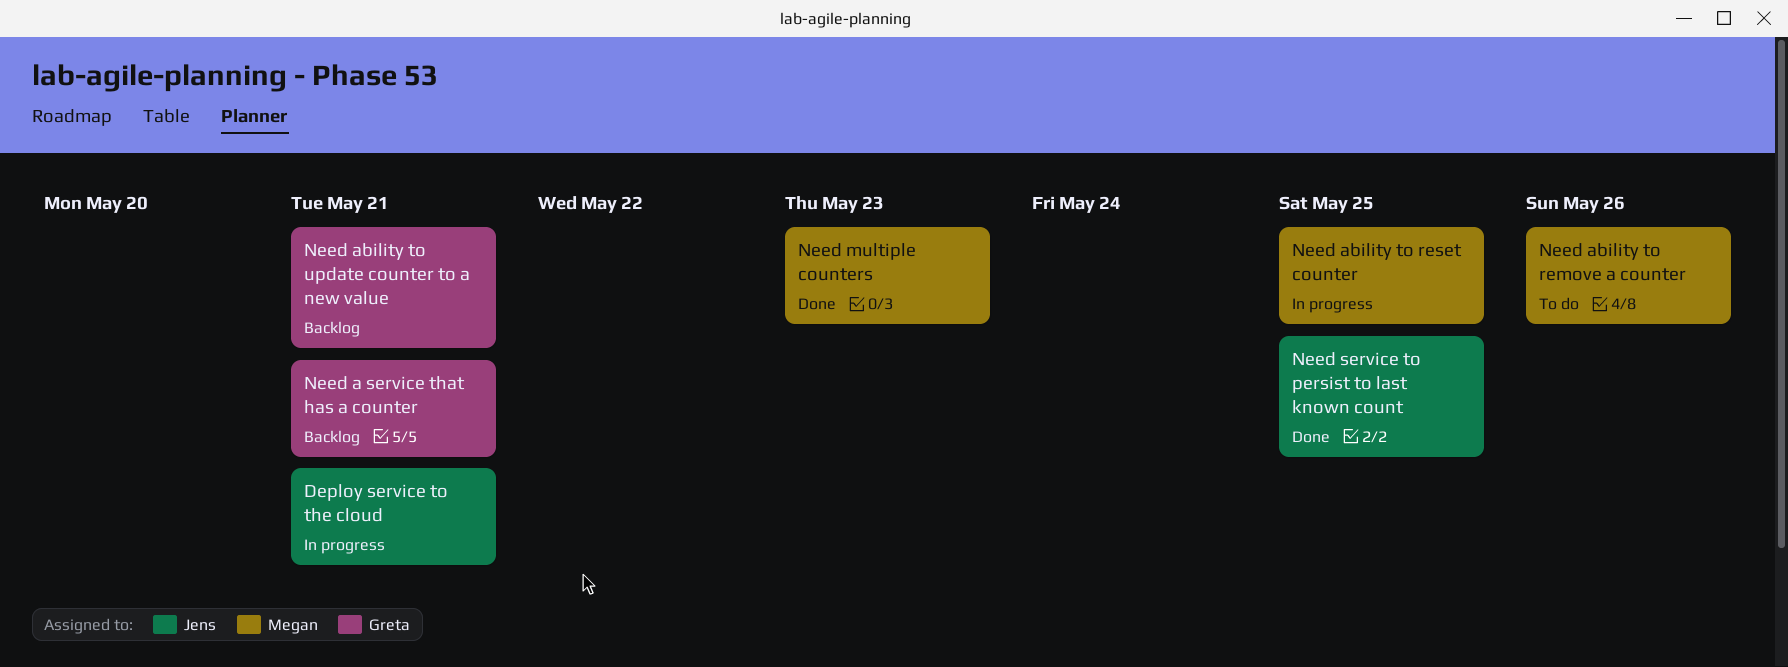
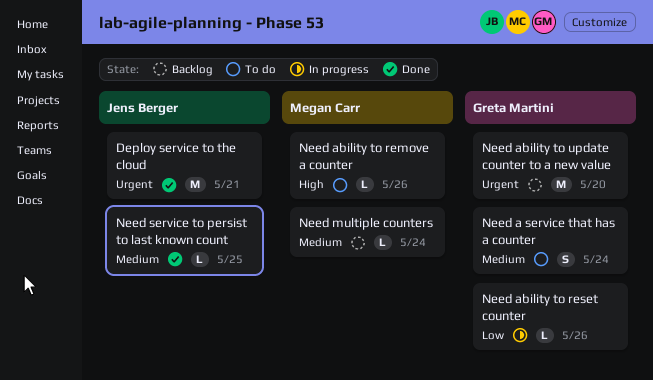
Deploy service to the cloud, status: In progress -> Done
Need a service that has a counter, status: Backlog -> To do
Need a service that has a counter, due: May 21 -> May 24
Need ability to reset counter, owner: Megan Carr -> Greta Martini
Need ability to reset counter, due: May 25 -> May 26
Need ability to update counter to a new value, due: May 21 -> May 20
Need multiple counters, status: Done -> Backlog
Need multiple counters, due: May 23 -> May 24

